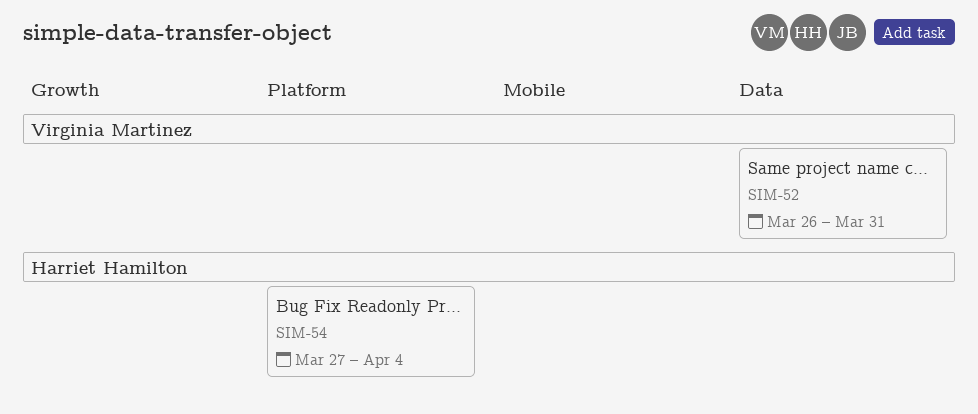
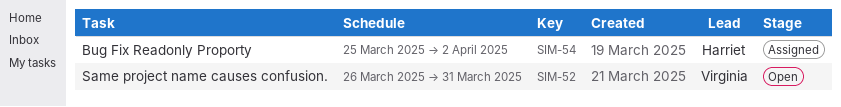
SIM-54, start: Mar 27 -> Mar 25
SIM-54, due: Apr 4 -> Apr 2

